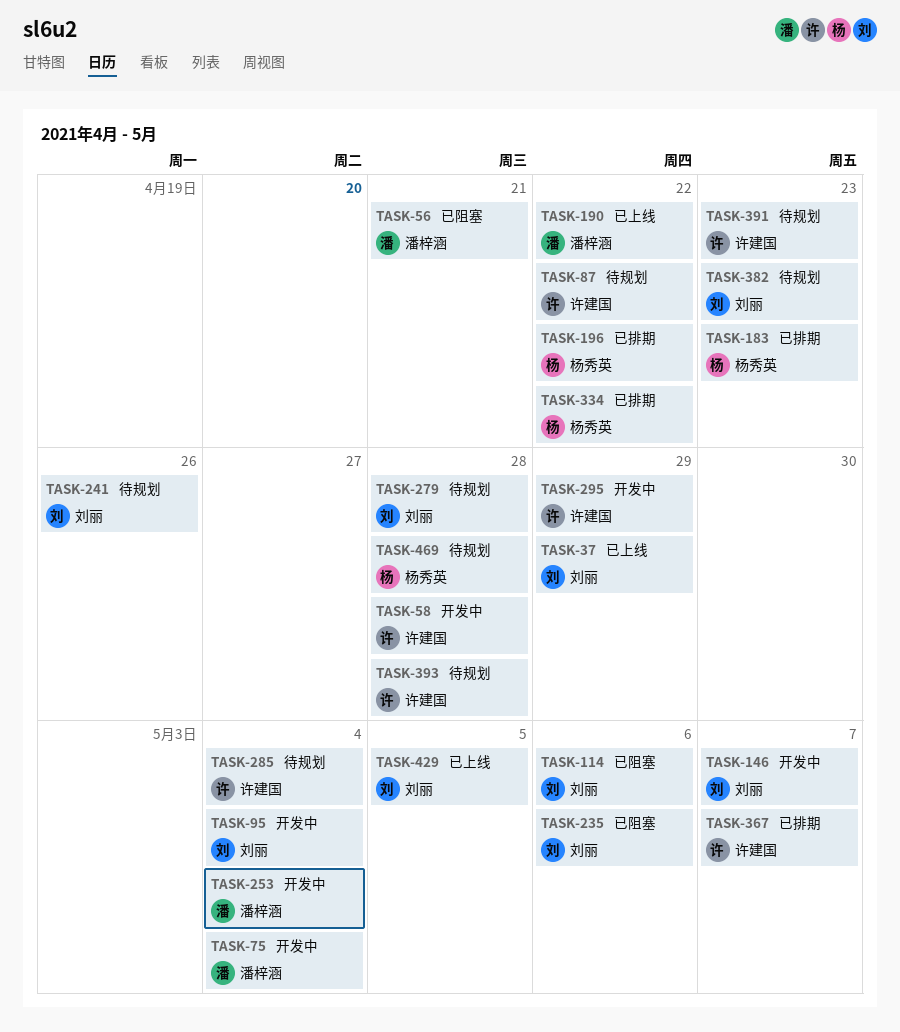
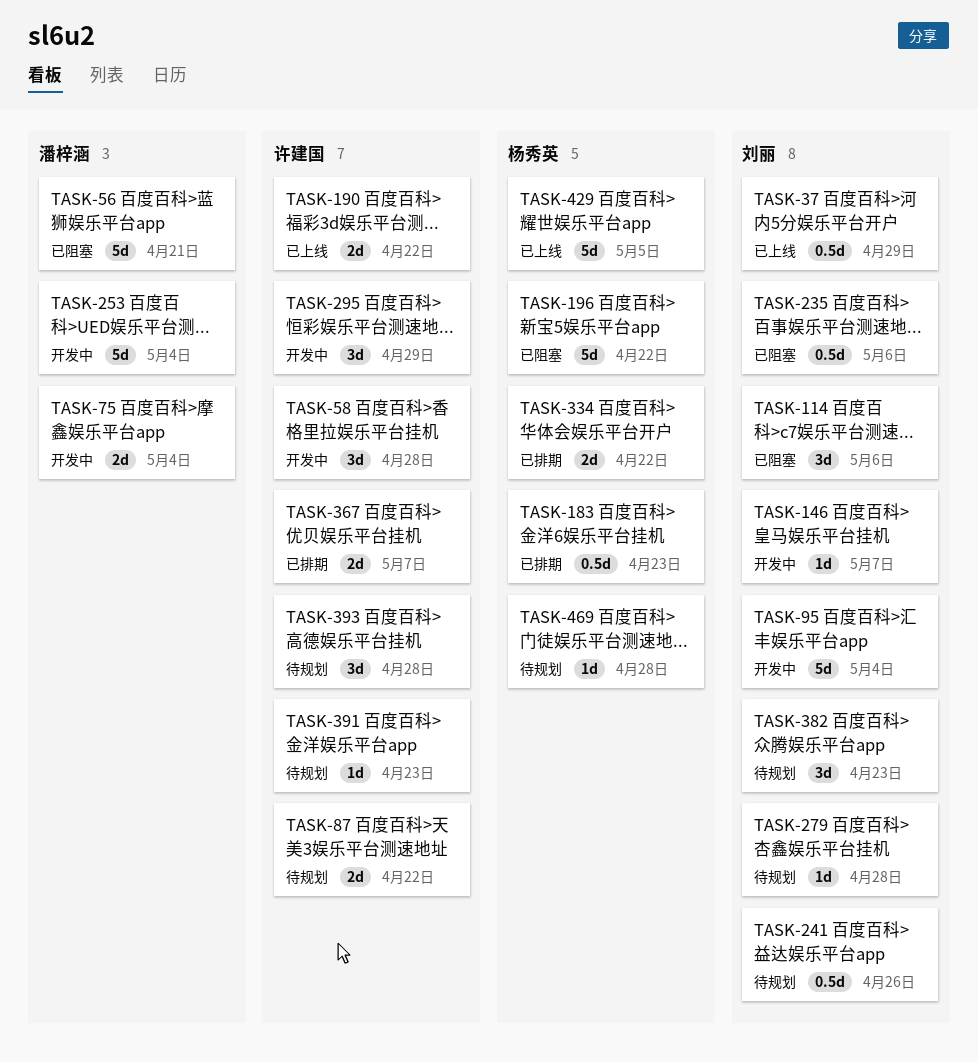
TASK-190, owner: 潘梓涵 -> 许建国
TASK-196, status: 已排期 -> 已阻塞
TASK-285: present -> none
TASK-429, owner: 刘丽 -> 杨秀英

